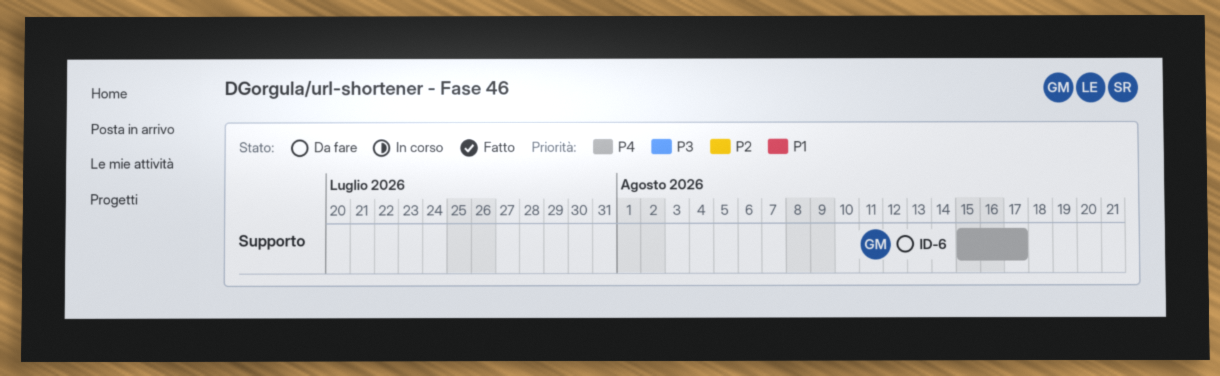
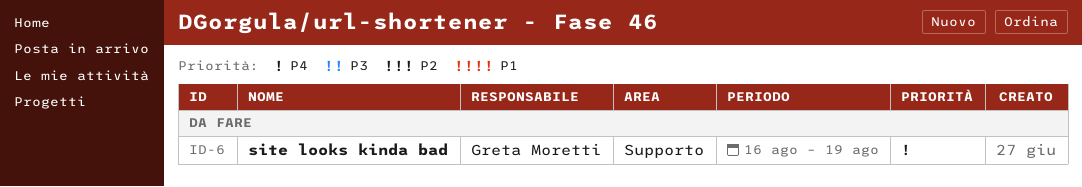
ID-6, start: Aug 15 -> Aug 16
ID-6, due: Aug 17 -> Aug 19

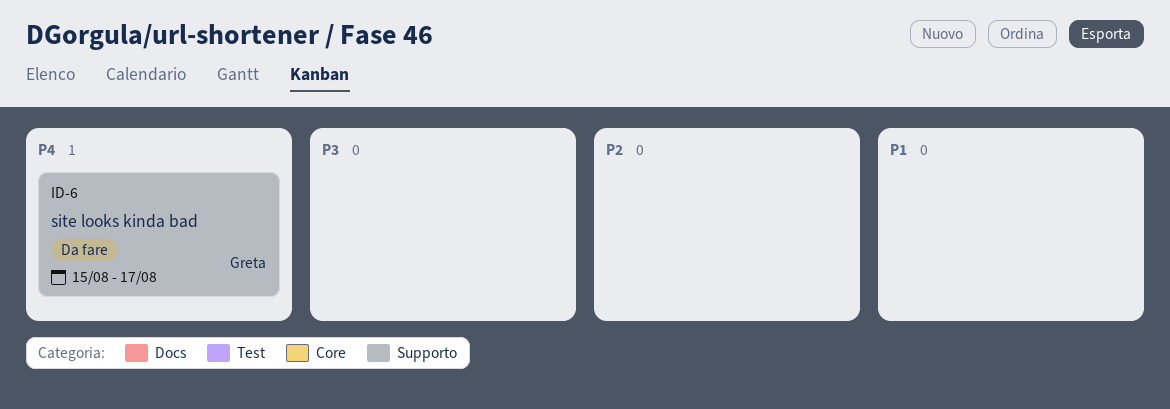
ID-6, start: Aug 16 -> Aug 15
ID-6, due: Aug 19 -> Aug 17

